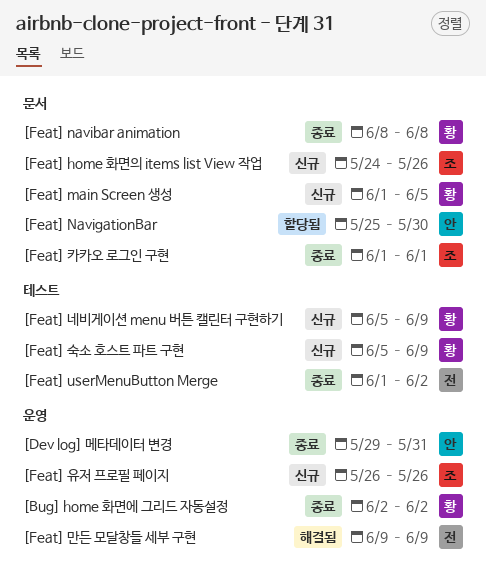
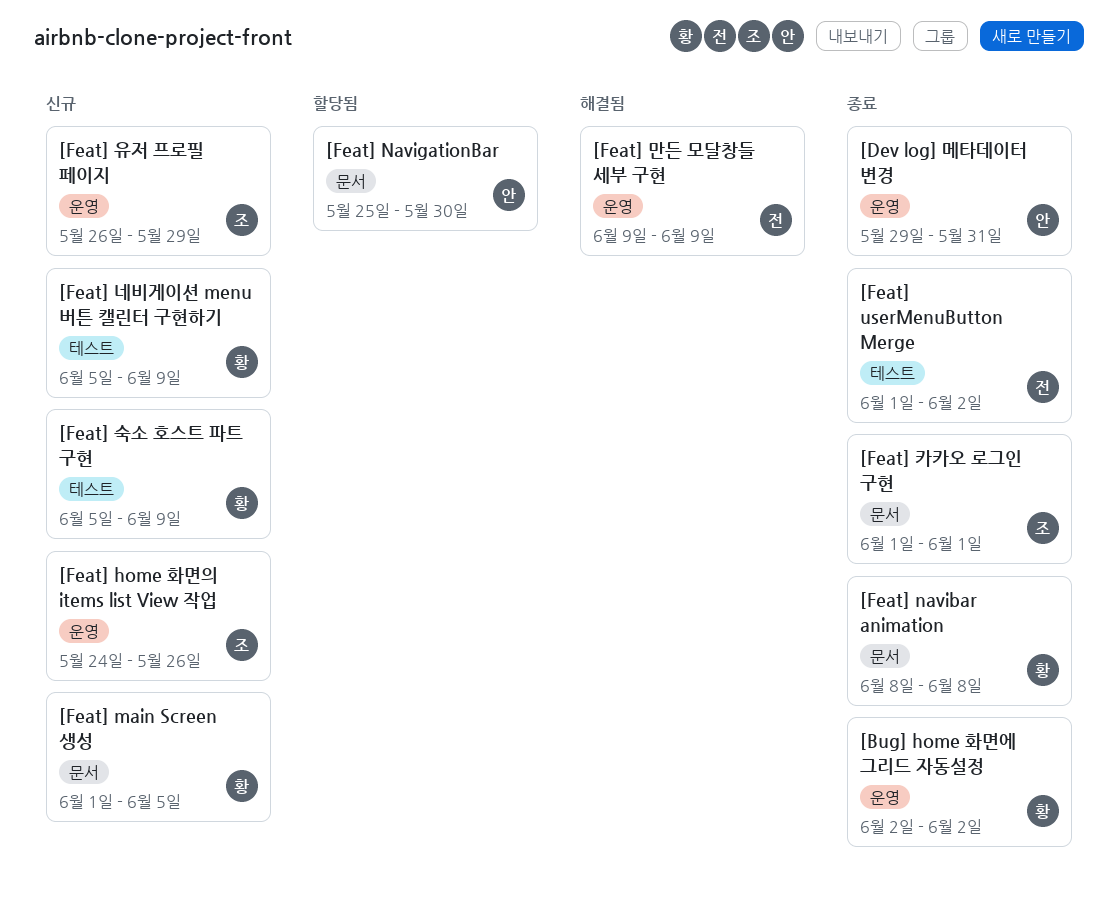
[Feat] home 화면의 items list View 작업, label: 문서 -> 운영
[Feat] 유저 프로필 페이지, due: May 26 -> May 29

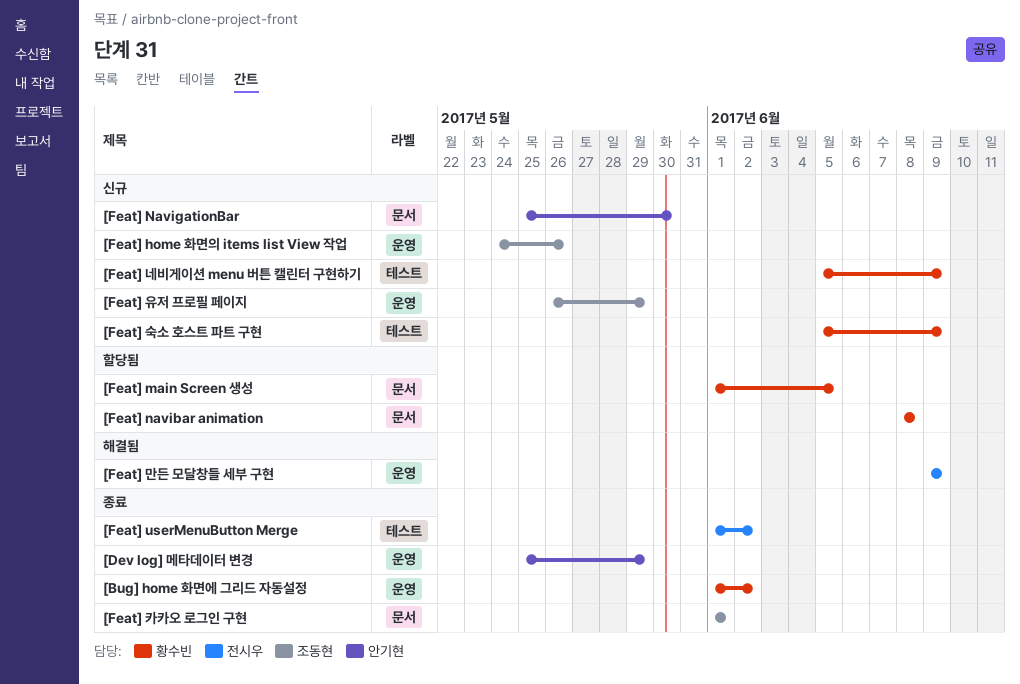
[Bug] home 화면에 그리드 자동설정, start: Jun 2 -> Jun 1
[Dev log] 메타데이터 변경, start: May 29 -> May 25
[Dev log] 메타데이터 변경, due: May 31 -> May 29
[Feat] main Screen 생성, status: 신규 -> 할당됨
[Feat] navibar animation, status: 종료 -> 할당됨
[Feat] NavigationBar, status: 할당됨 -> 신규

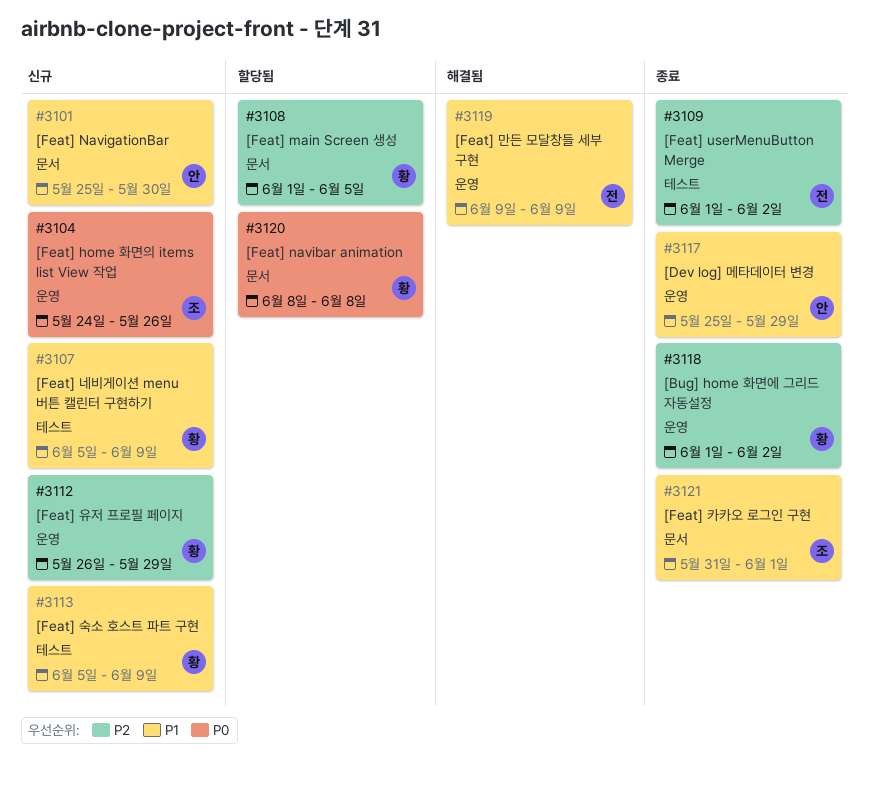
[Feat] 유저 프로필 페이지, owner: 조동현 -> 황수빈
[Feat] 카카오 로그인 구현, start: Jun 1 -> May 31

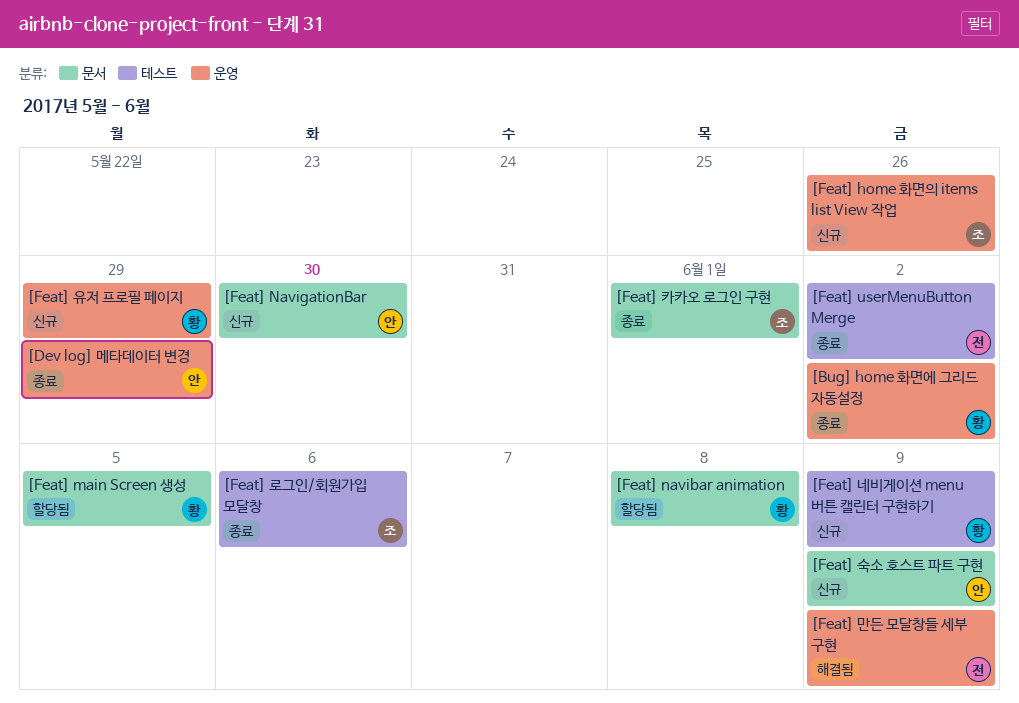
[Feat] 로그인/회원가입 모달창: none -> present
[Feat] 숙소 호스트 파트 구현, owner: 황 -> 안
[Feat] 숙소 호스트 파트 구현, label: 테스트 -> 문서

